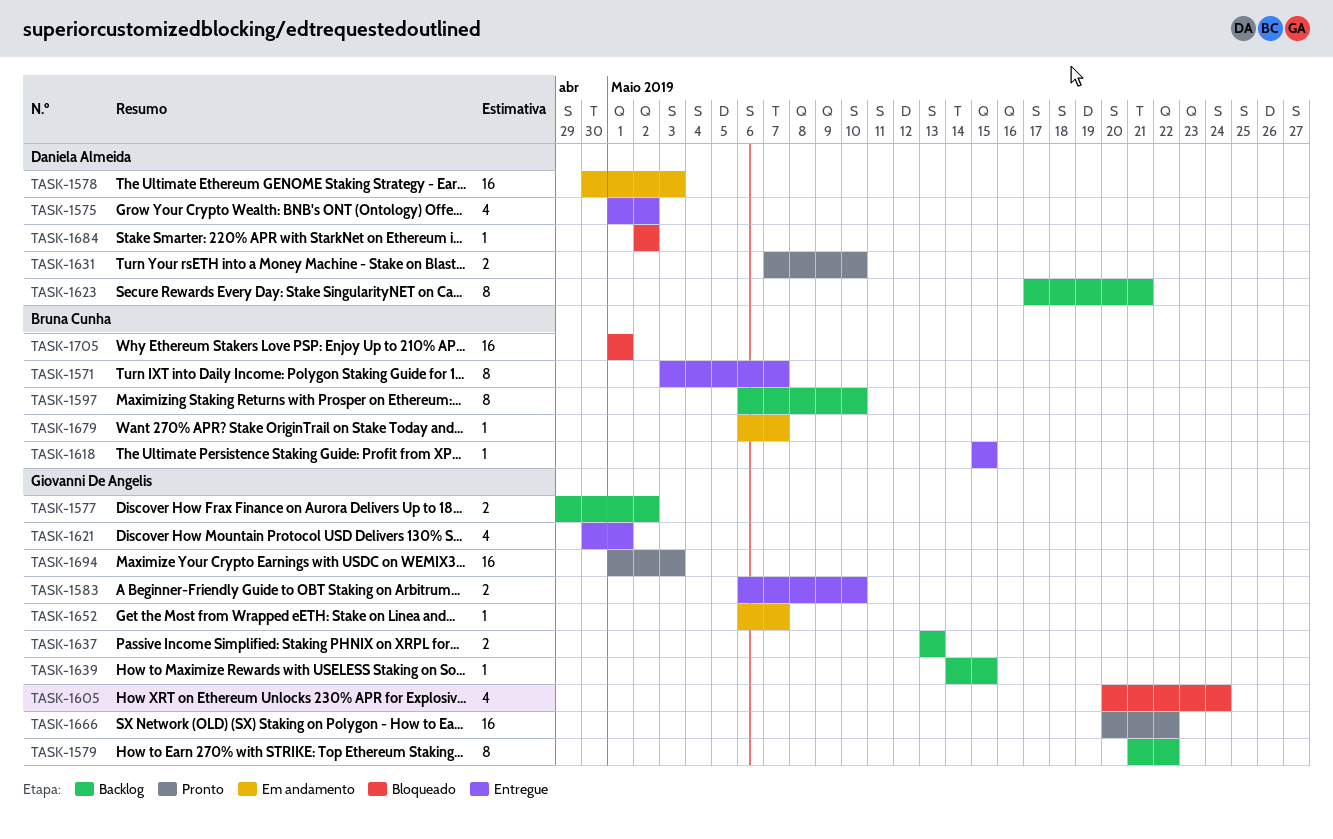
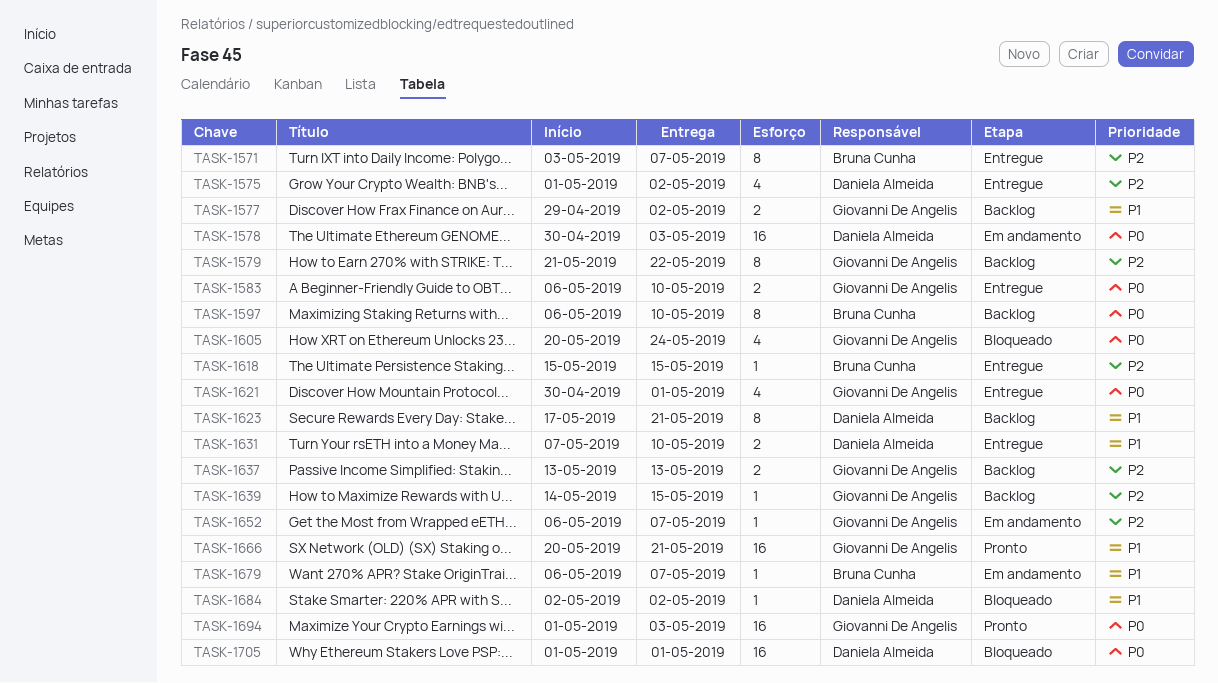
TASK-1631, status: Pronto -> Entregue
TASK-1666, due: May 22 -> May 21
TASK-1705, owner: Bruna Cunha -> Daniela Almeida

